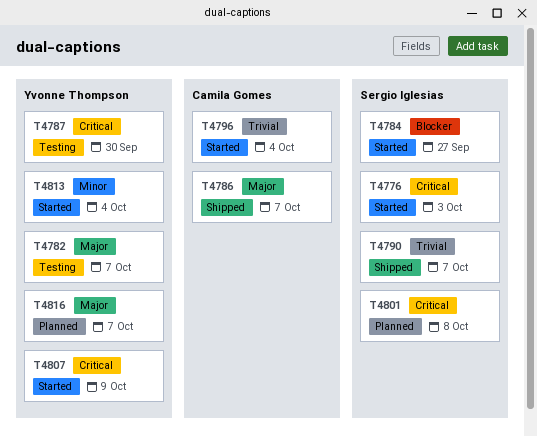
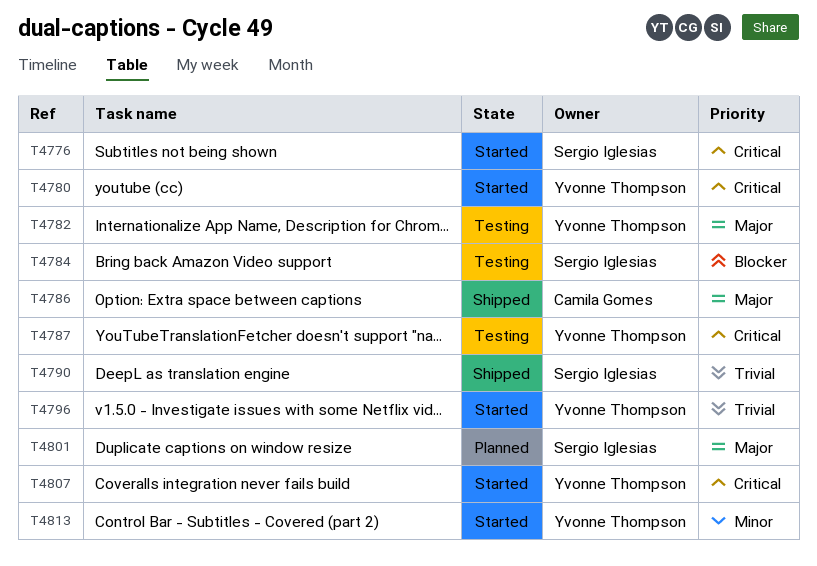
T4780: none -> present
T4784, status: Started -> Testing
T4796, owner: Camila Gomes -> Yvonne Thompson
T4801, priority: Critical -> Major
T4816: present -> none

